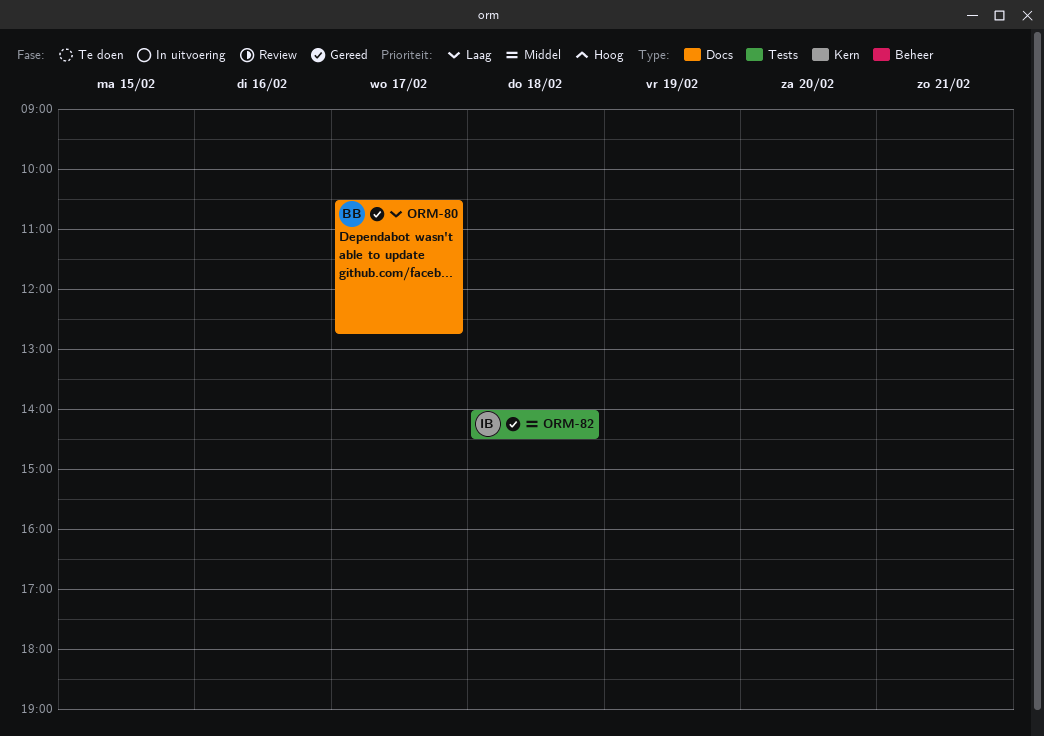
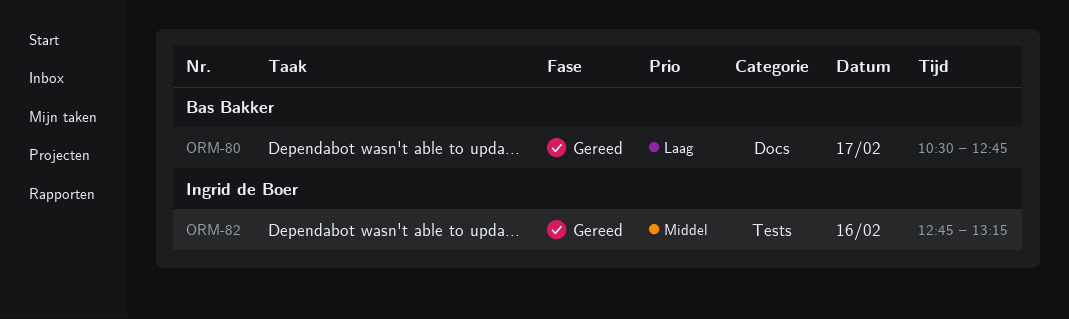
ORM-82, day: Feb 18 -> Feb 16
ORM-82, begins: 14:00 -> 12:45
ORM-82, ends: 14:30 -> 13:15

